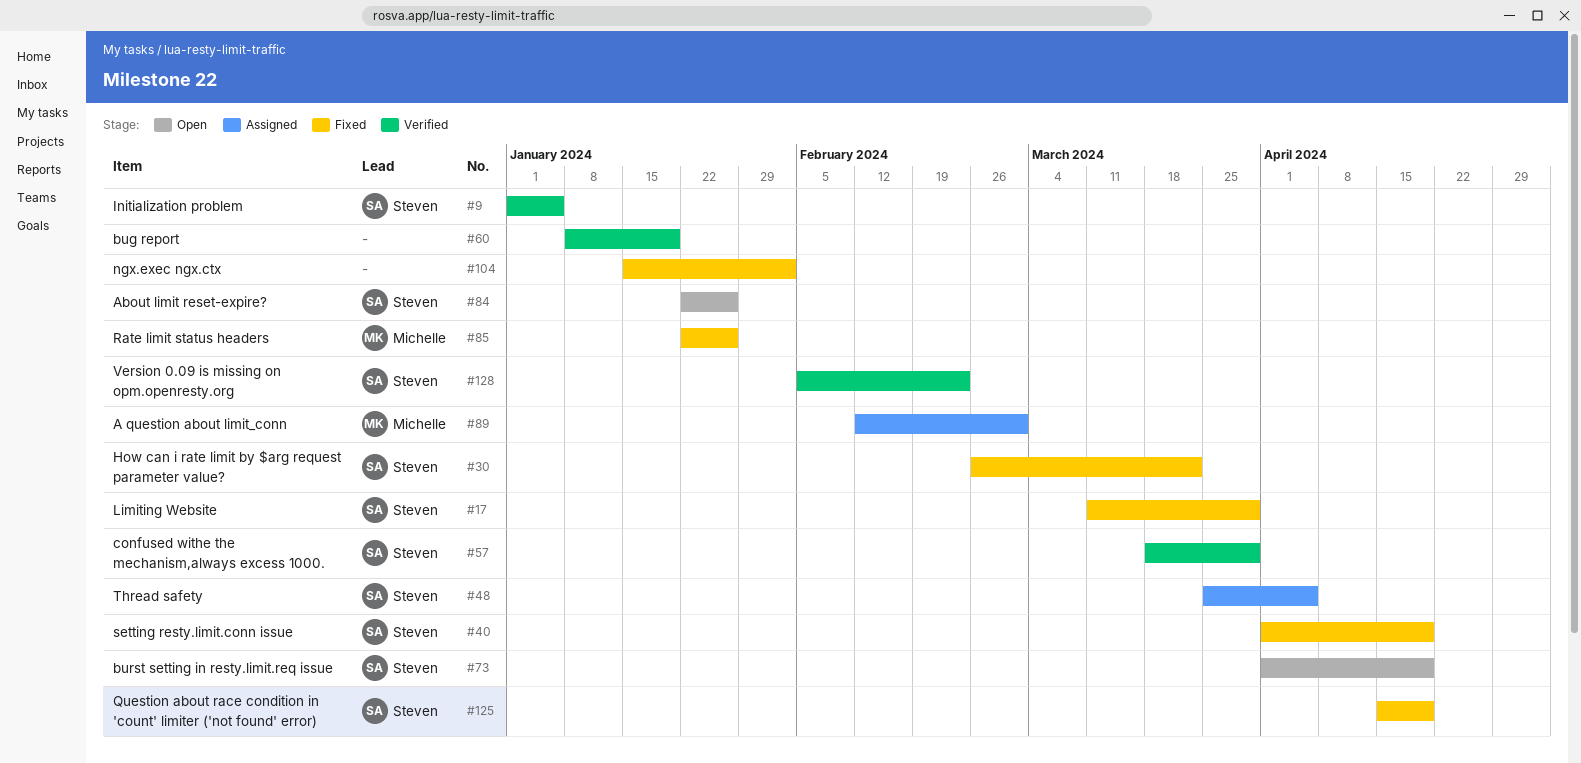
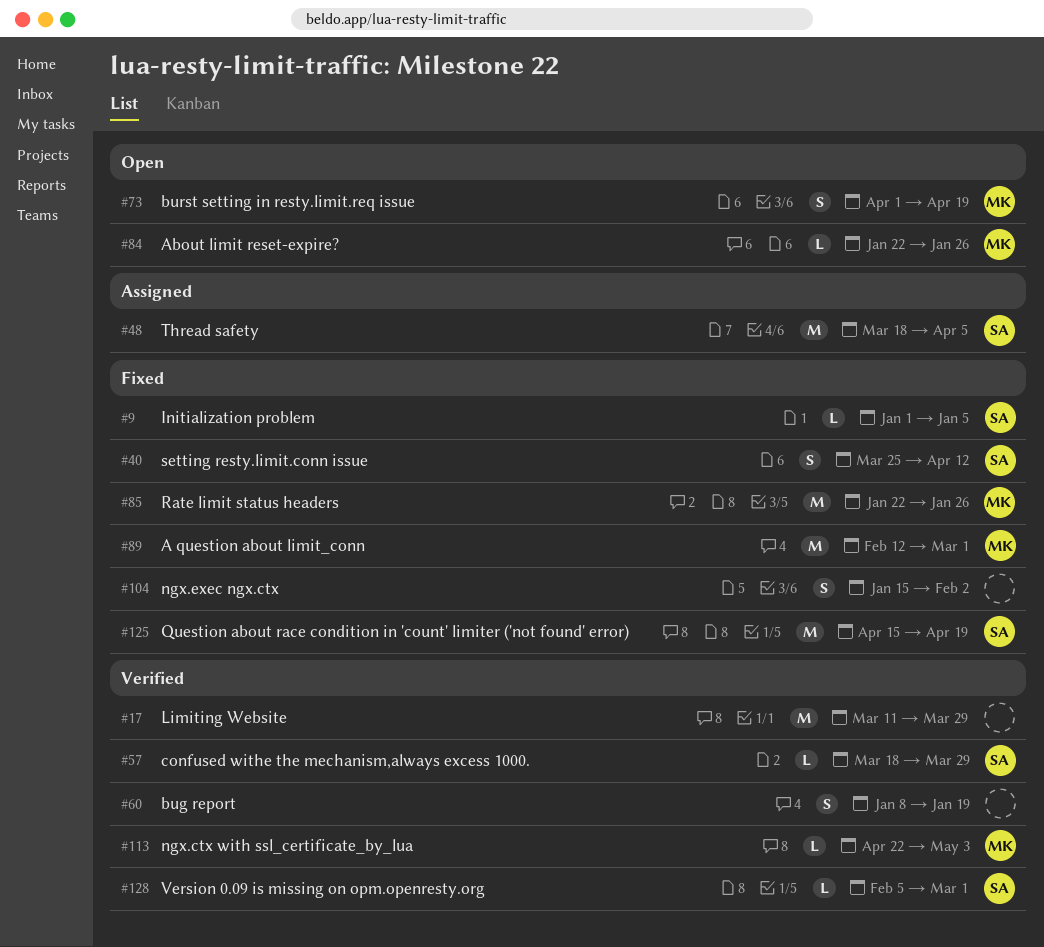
#9, status: Verified -> Fixed
#17, status: Fixed -> Verified
#17, owner: Steven -> none
#30: present -> none
#40, start: Apr 1 -> Mar 25
#40, due: Apr 19 -> Apr 12
#48, start: Mar 25 -> Mar 18
#73, owner: Steven -> Michelle
#84, owner: Steven -> Michelle
#89, status: Assigned -> Fixed
#113: none -> present
#128, due: Feb 23 -> Mar 1

